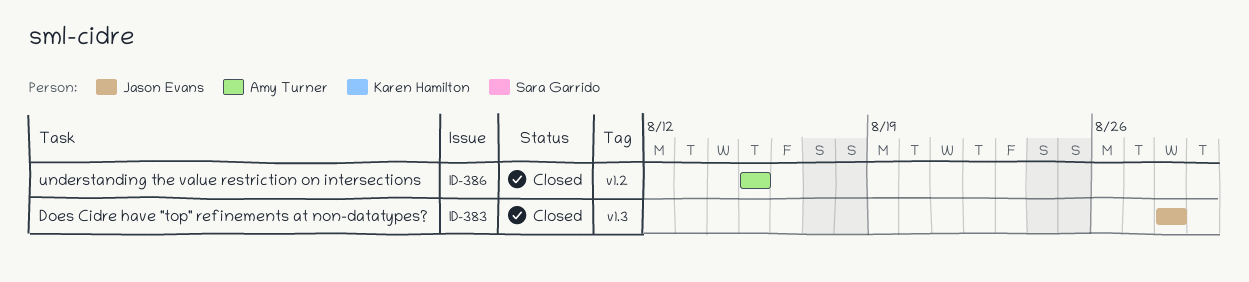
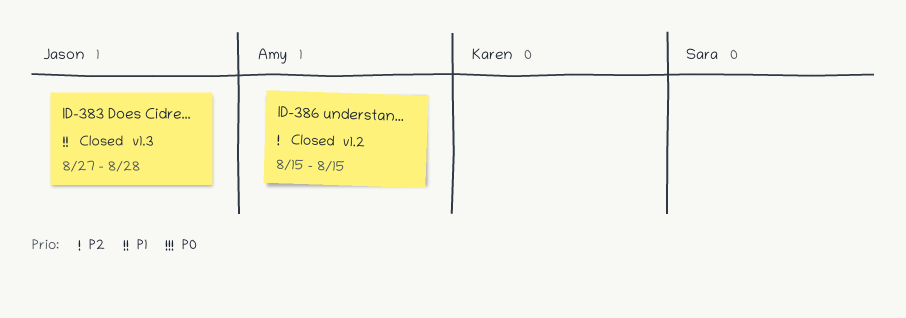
ID-383, start: Aug 28 -> Aug 27

